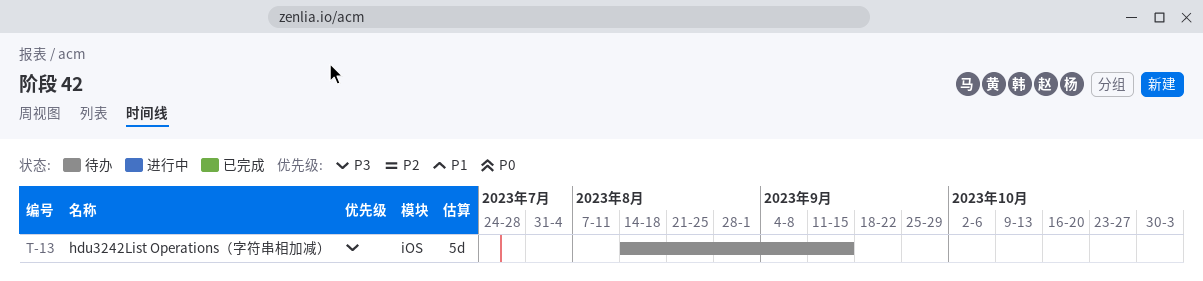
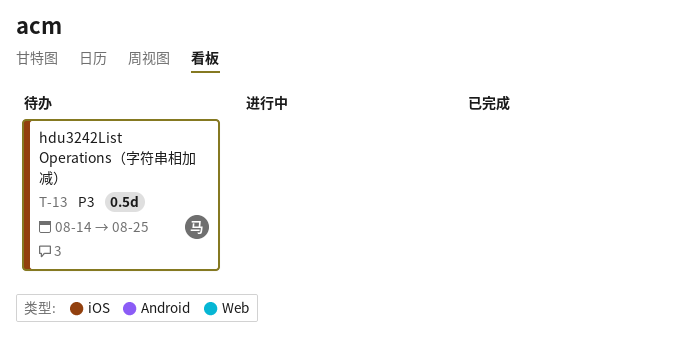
T-13, estimate: 5d -> 0.5d
T-13, due: Sep 15 -> Aug 25

